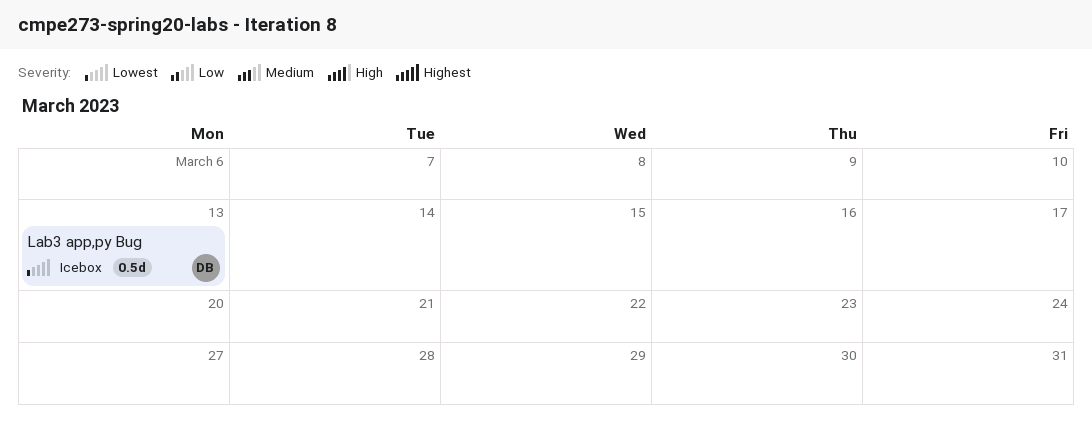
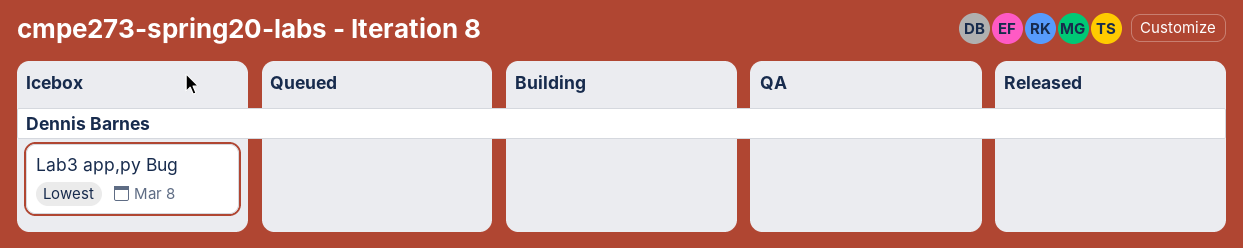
Lab3 app,py Bug, due: Mar 13 -> Mar 8

